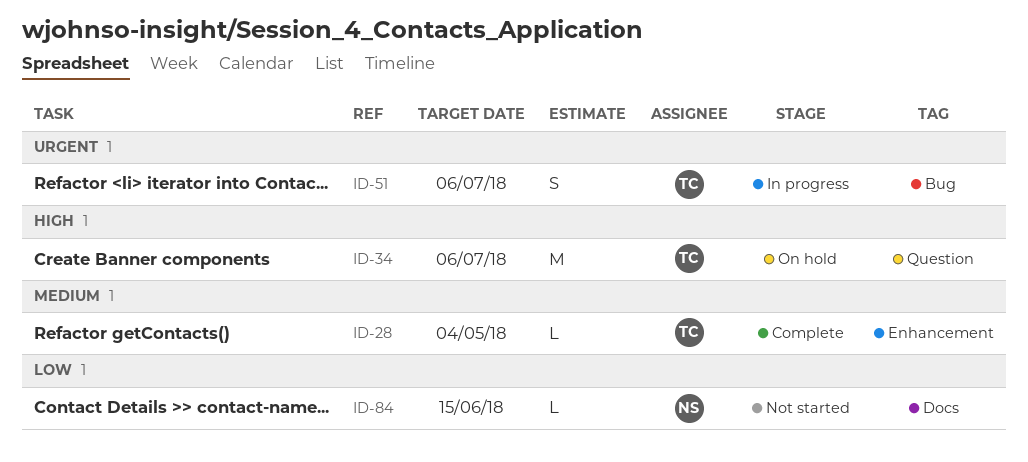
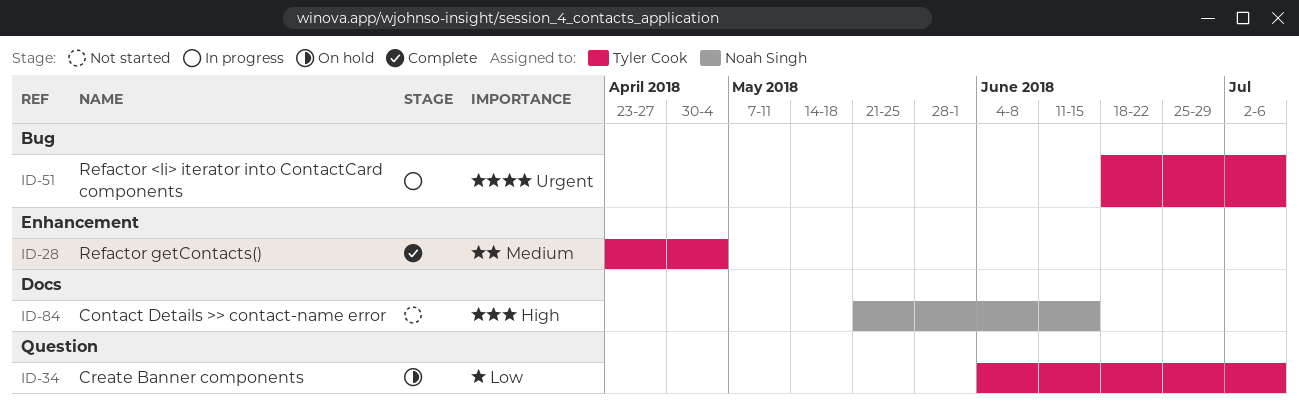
ID-34, priority: High -> Low
ID-84, priority: Low -> High

